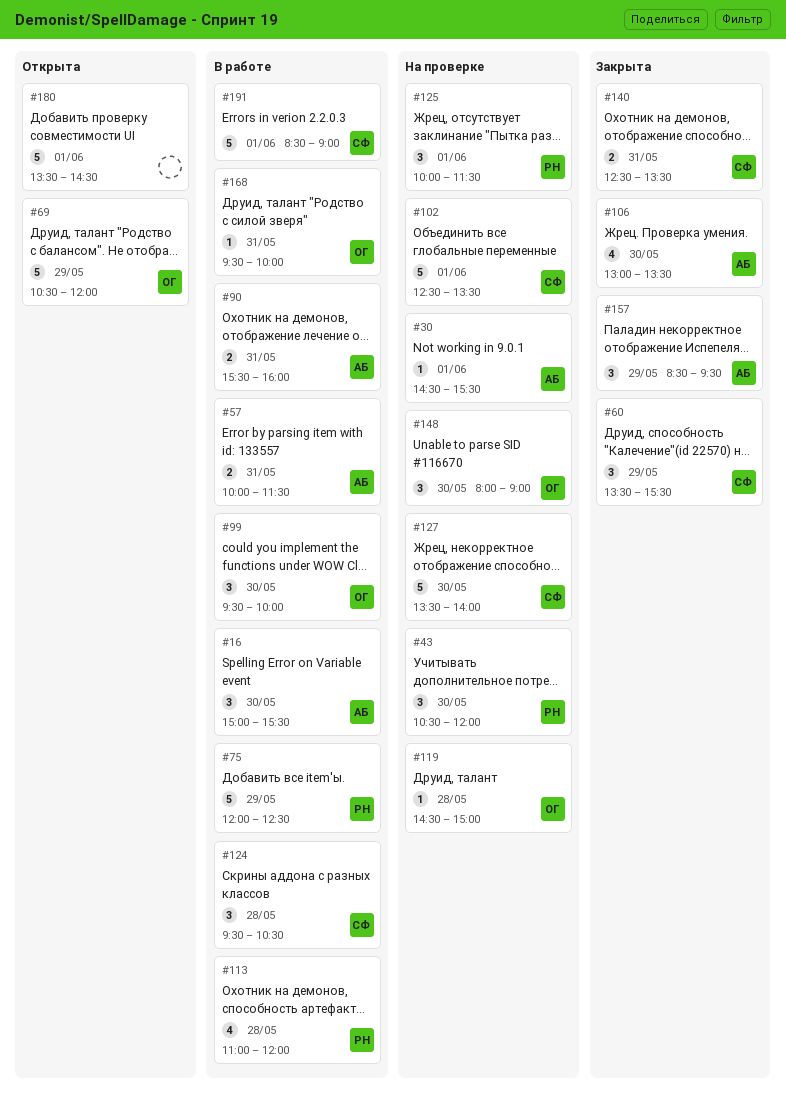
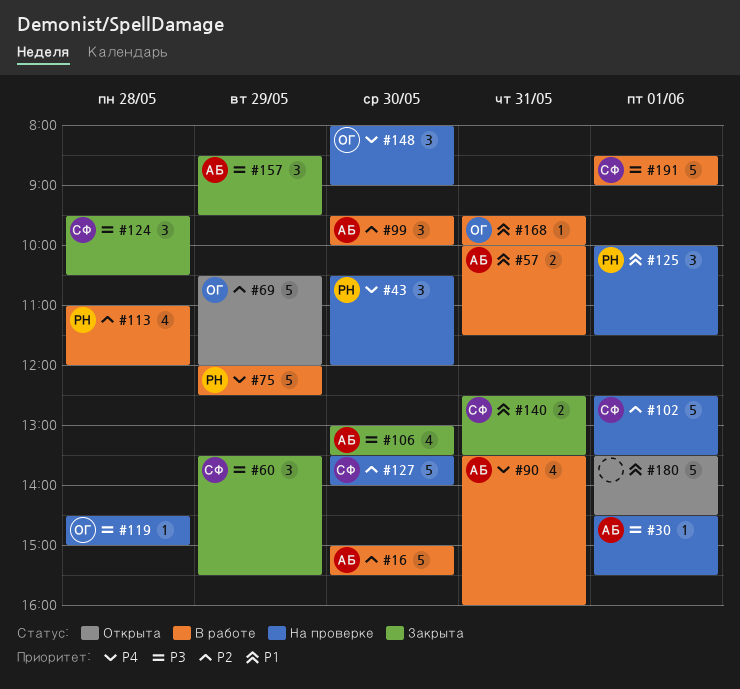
#16, estimate: 3 -> 5
#90, estimate: 2 -> 4
#90, begins: 15:30 -> 13:30
#99, owner: ОГ -> АБ
#124, status: В работе -> Закрыта

